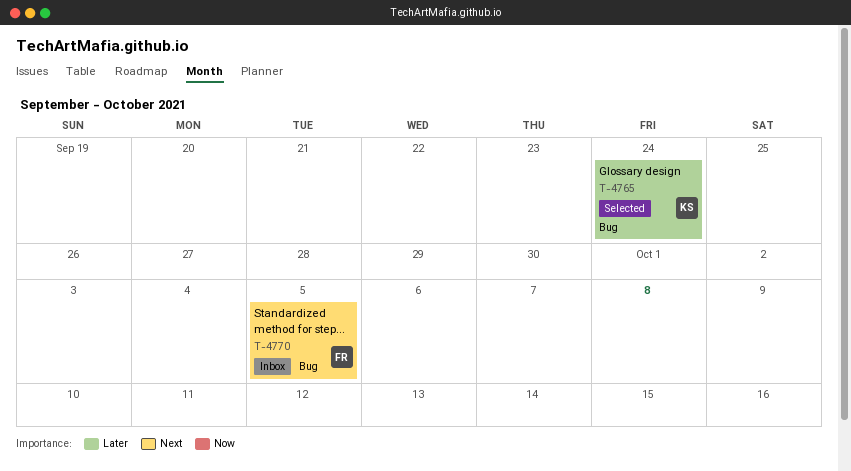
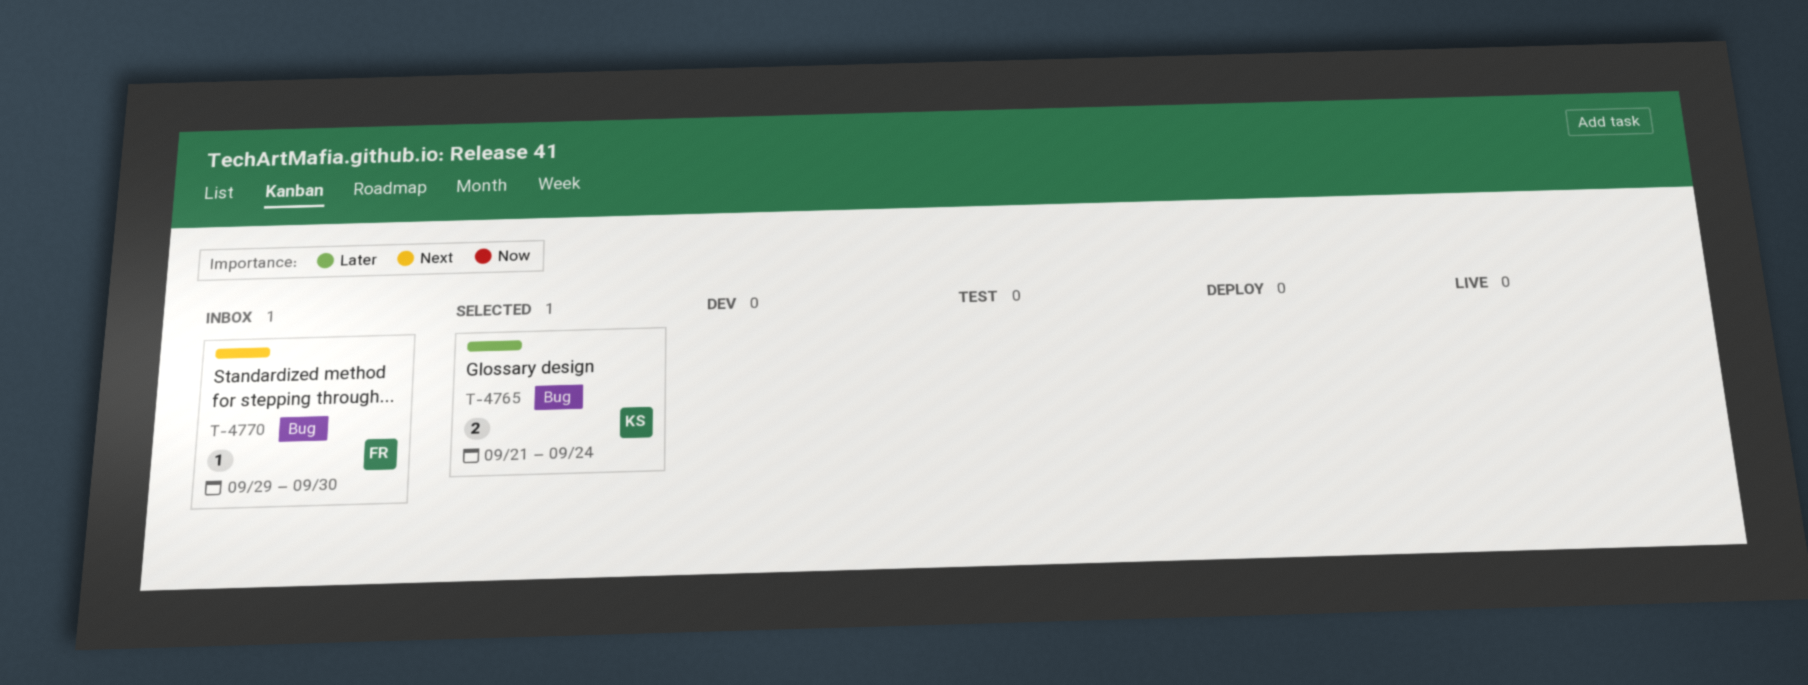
T-4770, due: Oct 5 -> Sep 30

